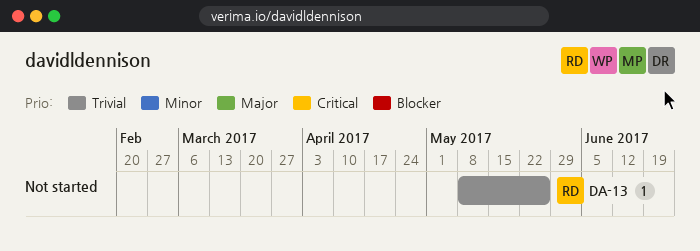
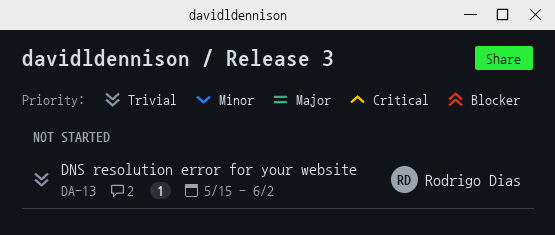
DA-13, start: May 8 -> May 15
DA-13, due: May 26 -> Jun 2

